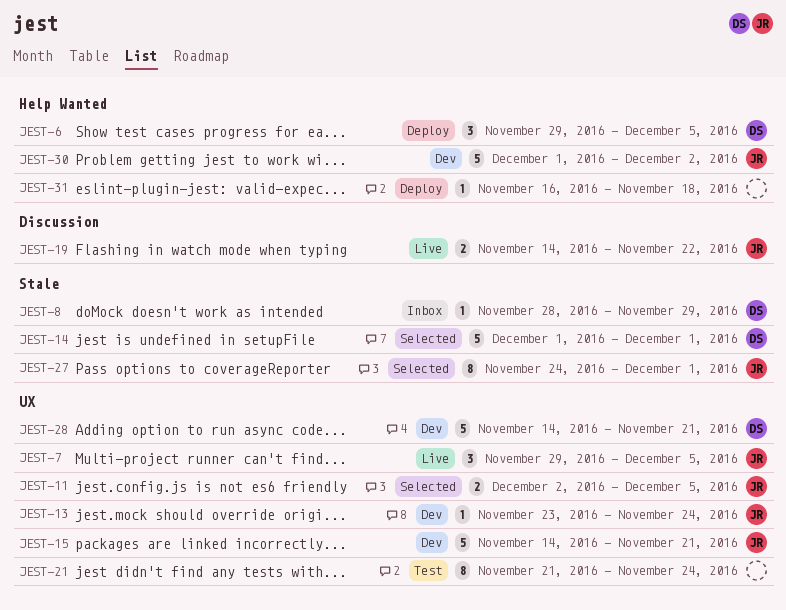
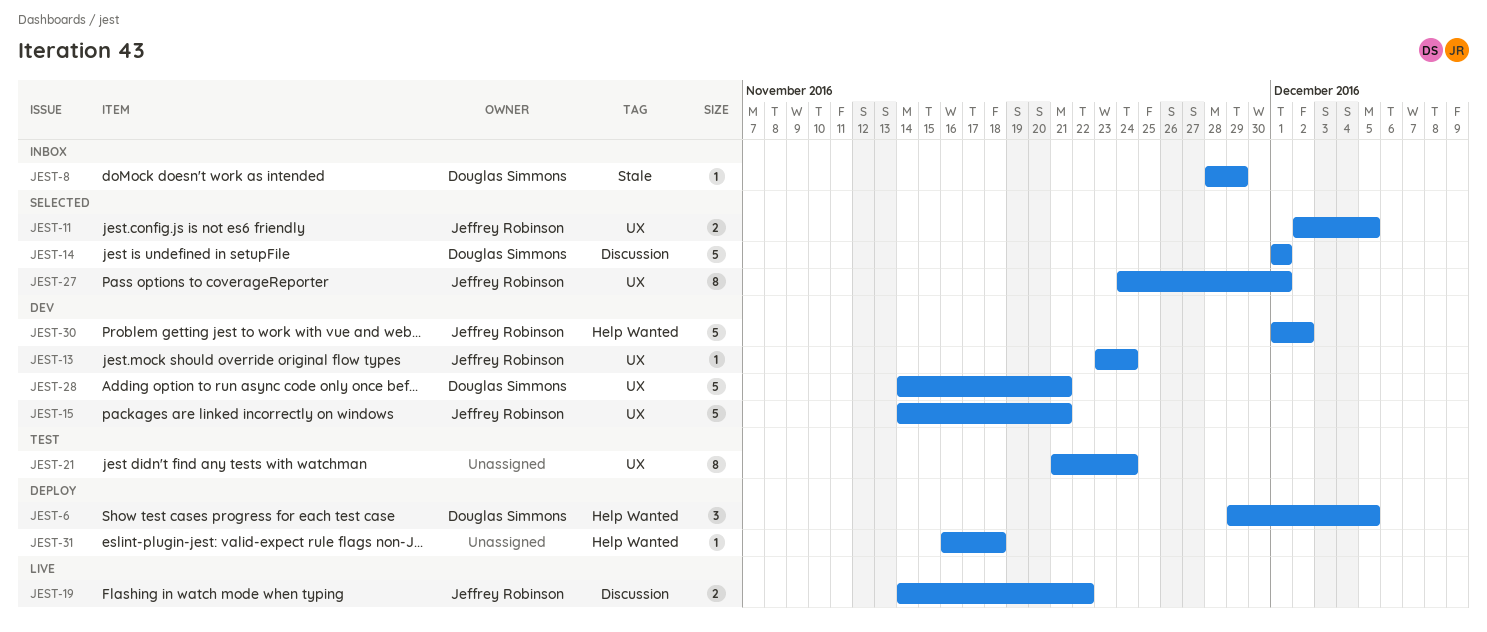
JEST-7: present -> none
JEST-14, label: Stale -> Discussion
JEST-27, label: Stale -> UX

